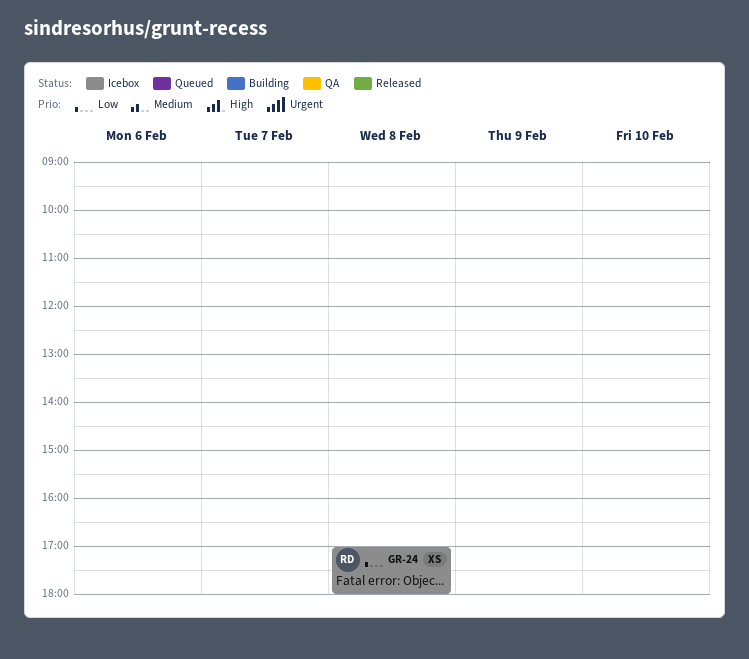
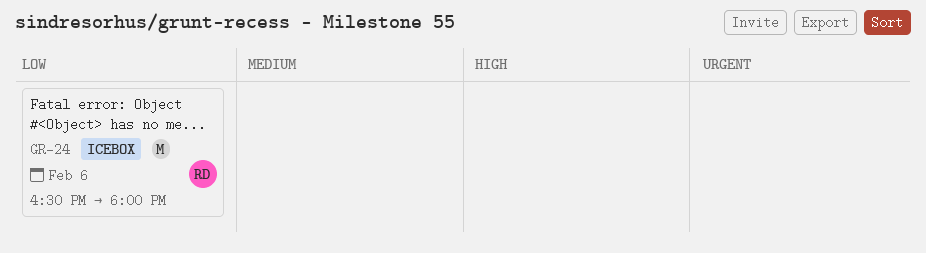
GR-24, estimate: XS -> M
GR-24, day: Feb 8 -> Feb 6
GR-24, begins: 17:00 -> 16:30

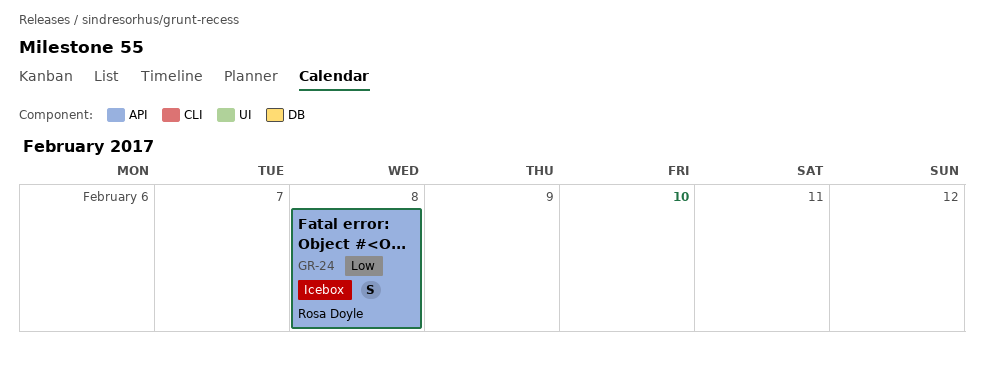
GR-24, estimate: M -> S
GR-24, day: Feb 6 -> Feb 8

